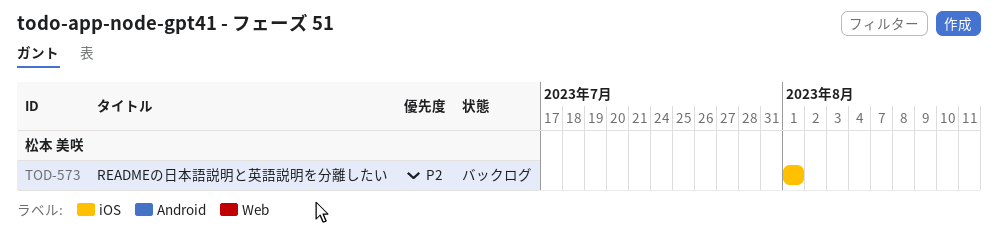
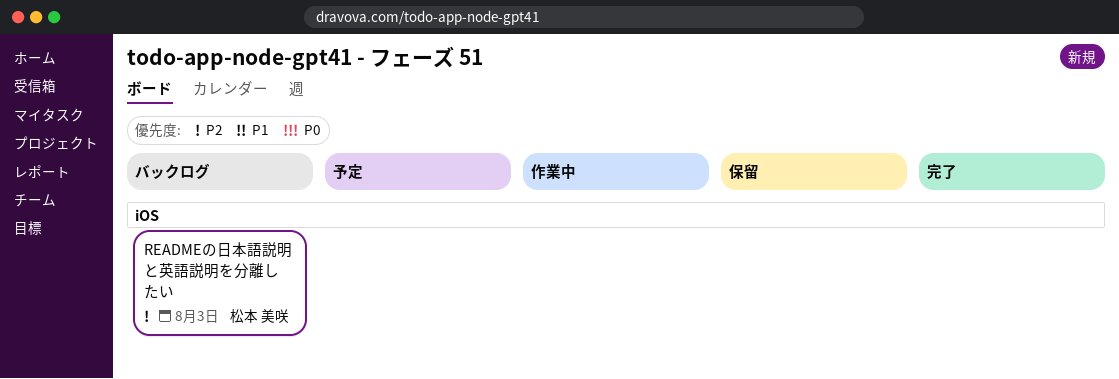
READMEの日本語説明と英語説明を分離したい, due: Aug 1 -> Aug 3

